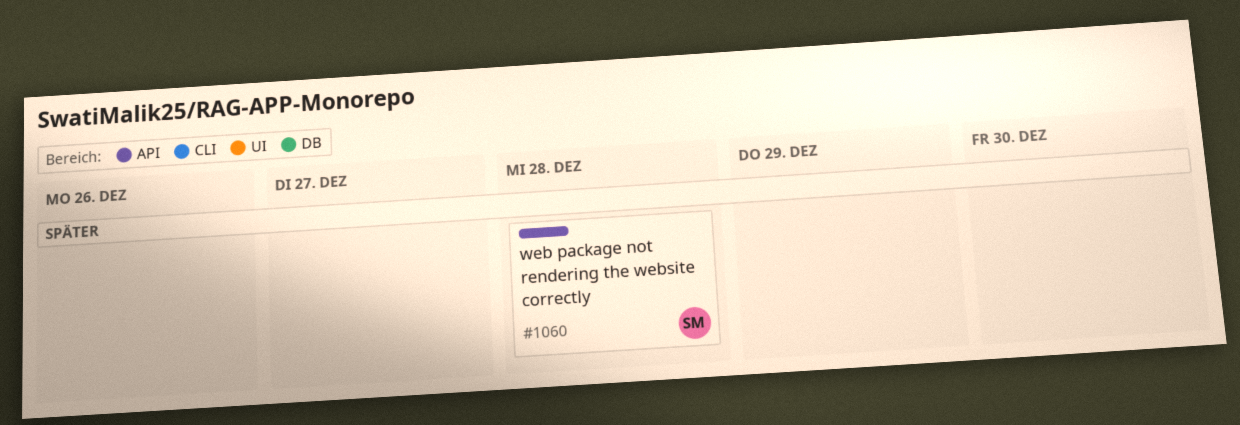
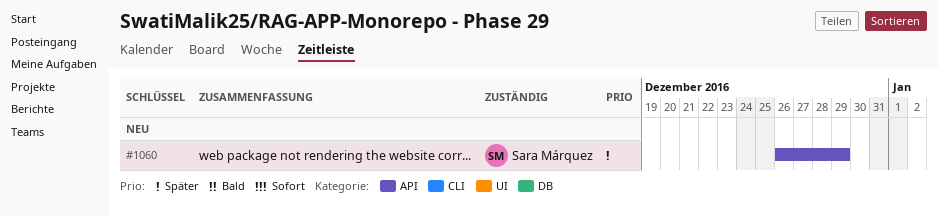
#1060, due: Dec 28 -> Dec 29

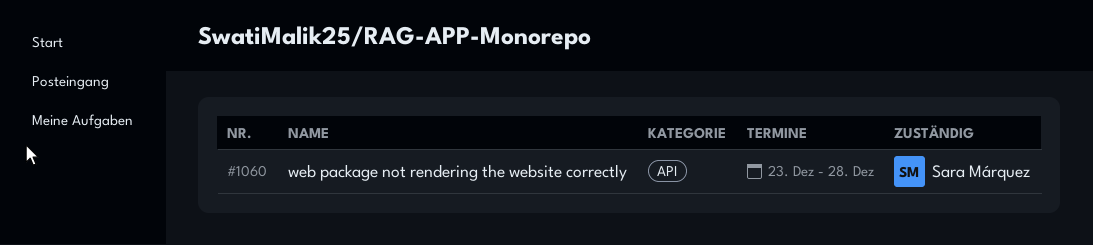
#1060, start: Dec 26 -> Dec 23
#1060, due: Dec 29 -> Dec 28

